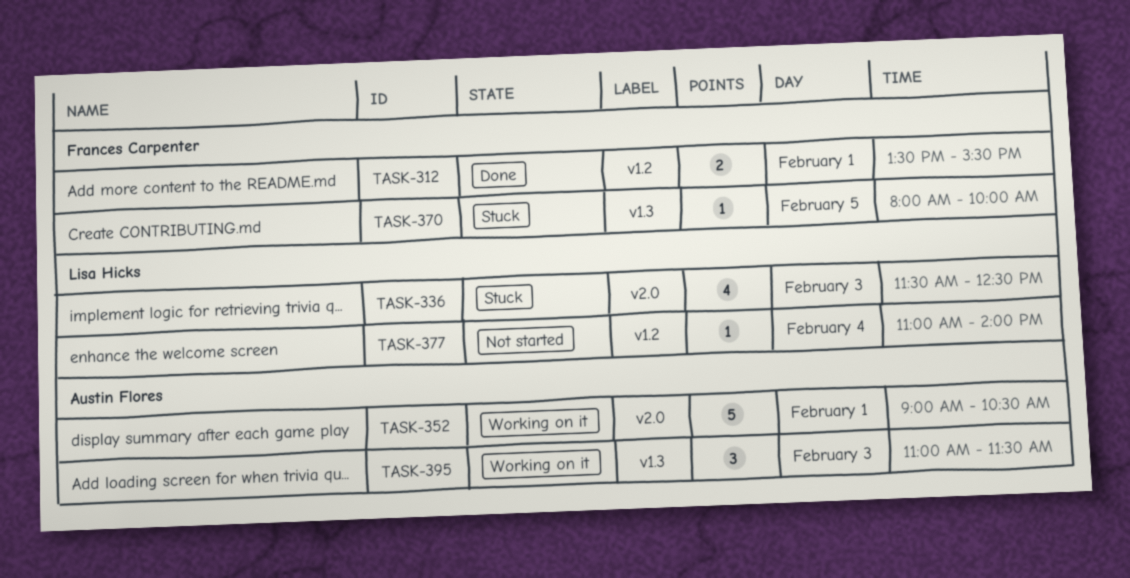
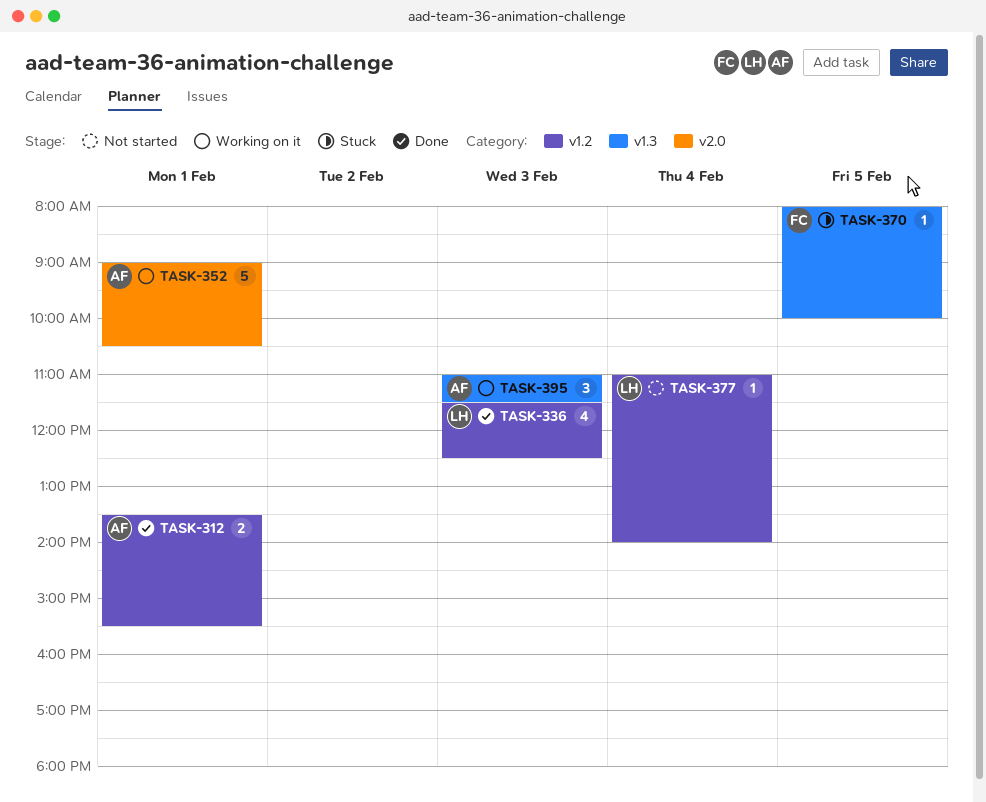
TASK-312, owner: Frances Carpenter -> Austin Flores
TASK-336, status: Stuck -> Done
TASK-336, label: v2.0 -> v1.2

